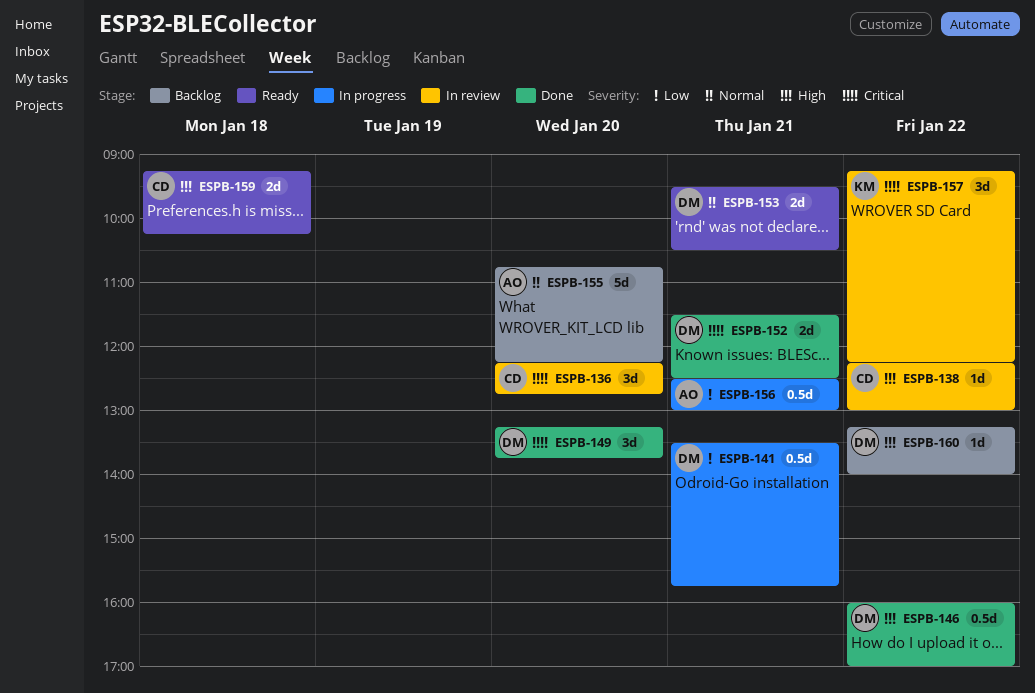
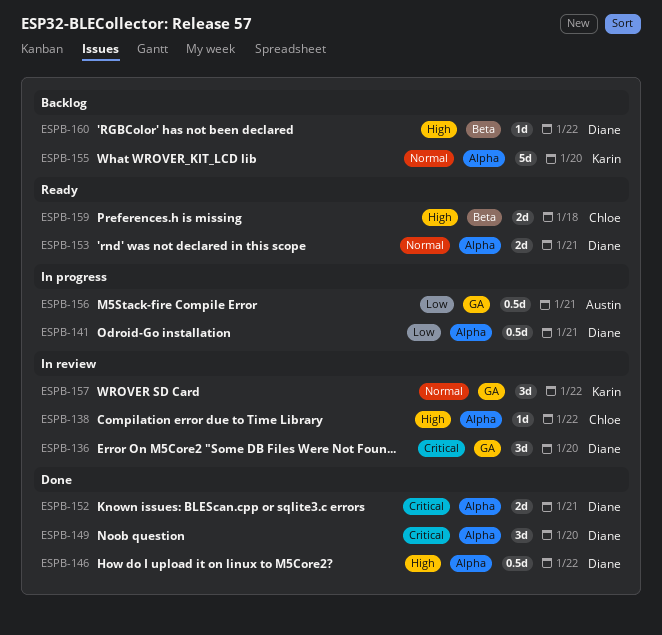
ESPB-136, owner: Chloe -> Diane
ESPB-155, owner: Austin -> Karin
ESPB-157, priority: Critical -> Normal

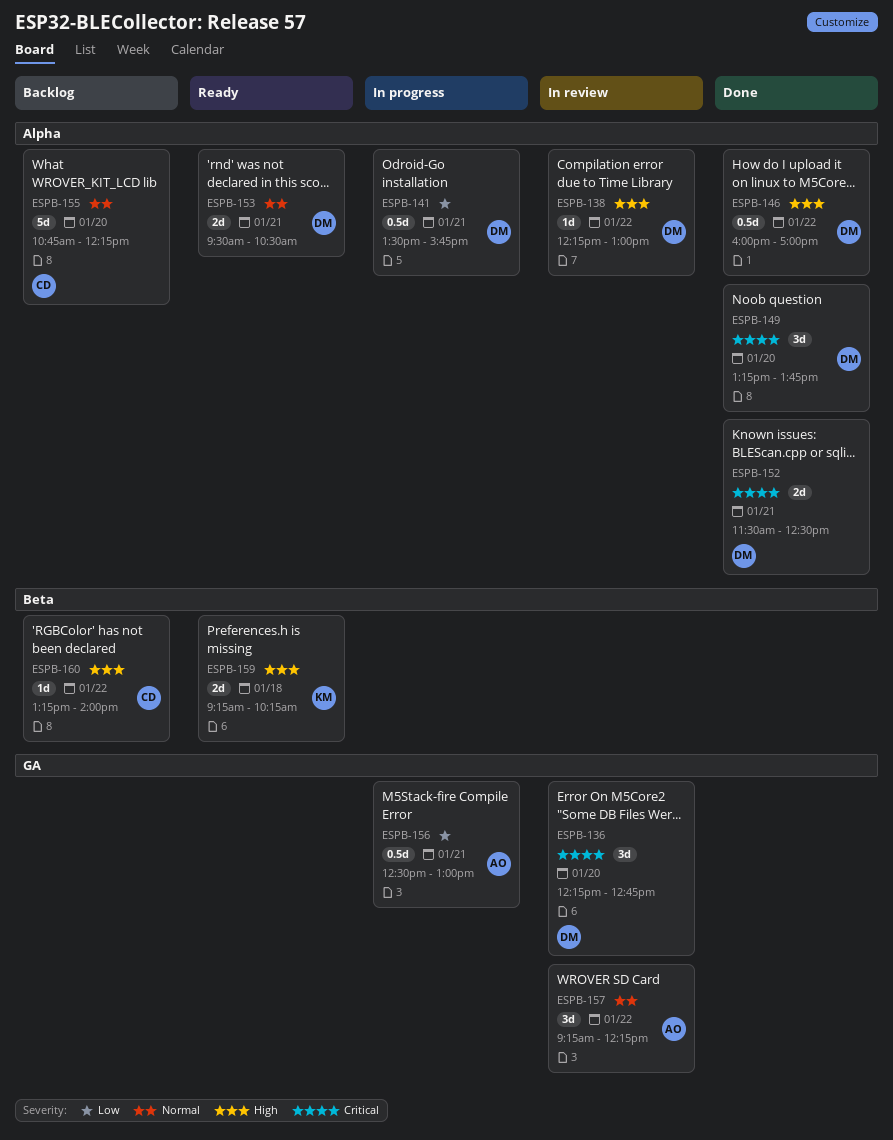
ESPB-138, owner: Chloe -> Diane
ESPB-155, owner: Karin -> Chloe
ESPB-157, owner: Karin -> Austin
ESPB-159, owner: Chloe -> Karin
ESPB-160, owner: Diane -> Chloe

